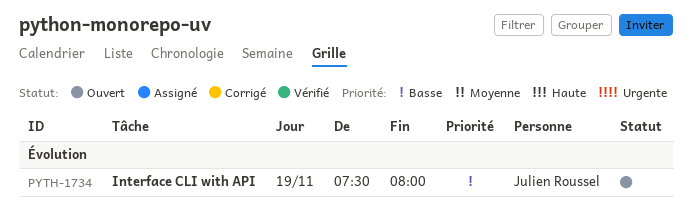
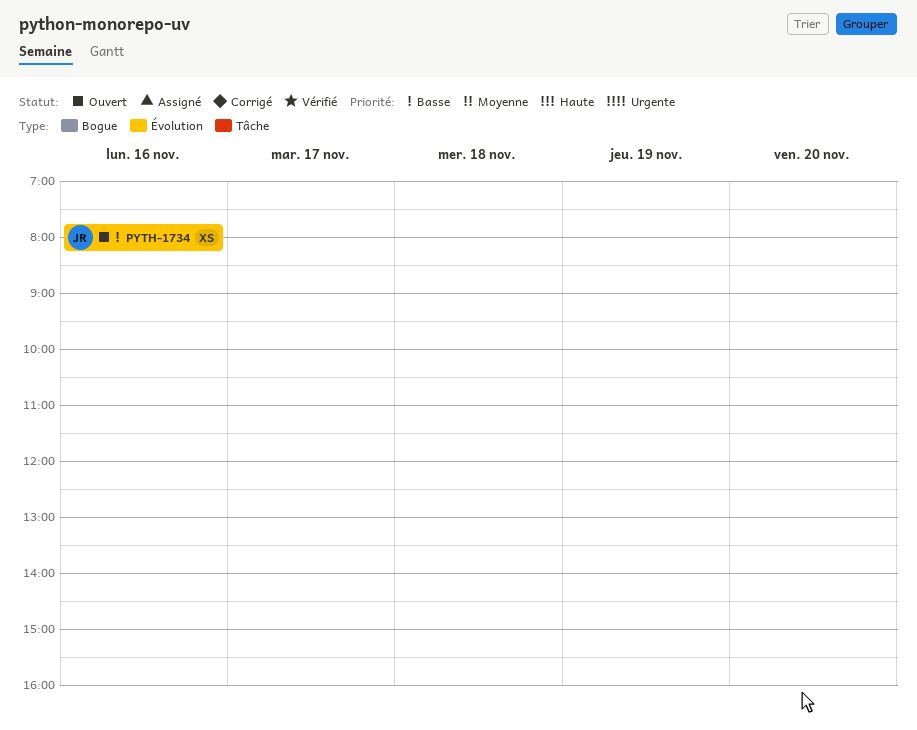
PYTH-1734, day: Nov 19 -> Nov 16
PYTH-1734, begins: 07:30 -> 07:45
PYTH-1734, ends: 08:00 -> 08:15

